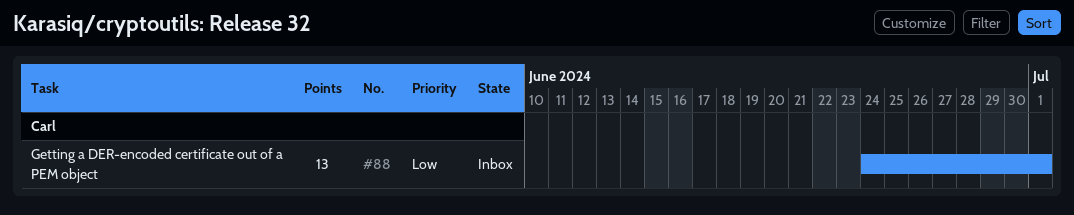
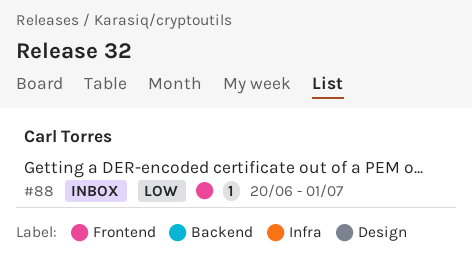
#88, estimate: 13 -> 1
#88, start: Jun 24 -> Jun 20

